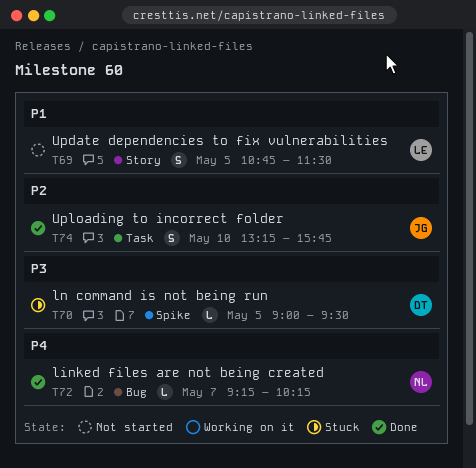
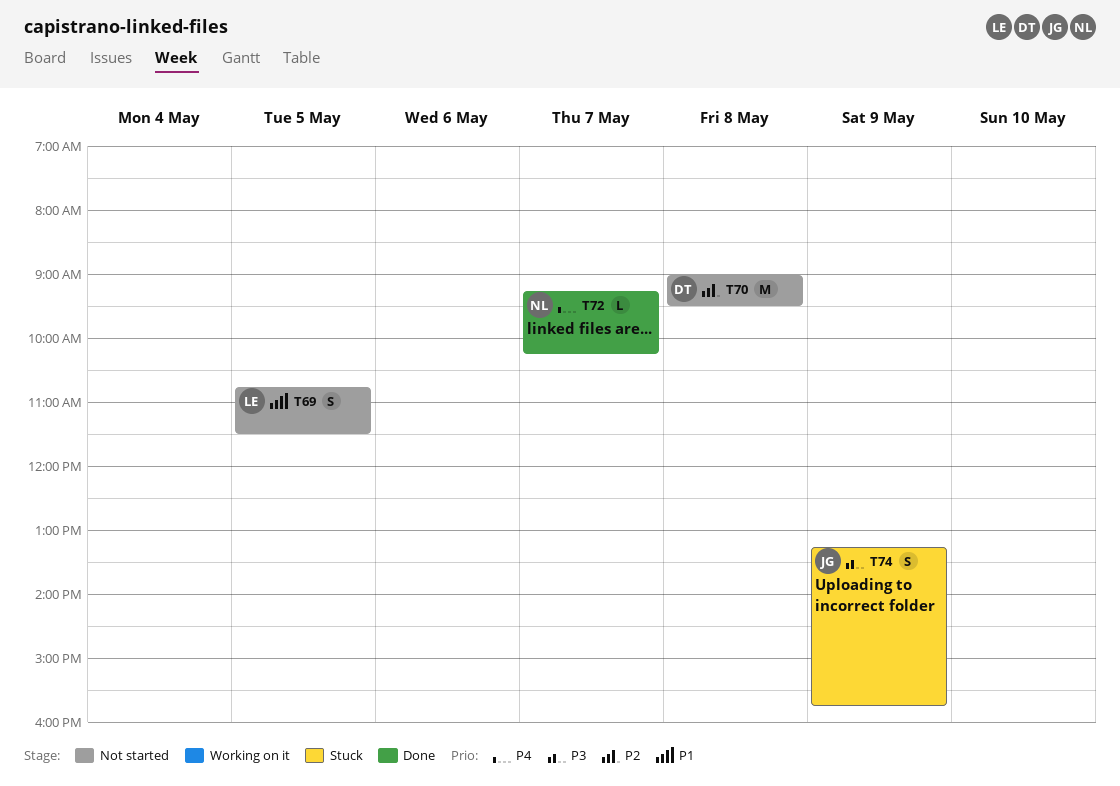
T70, status: Stuck -> Not started
T70, priority: P3 -> P2
T70, estimate: L -> M
T70, day: May 5 -> May 8
T74, status: Done -> Stuck
T74, priority: P2 -> P3
T74, day: May 10 -> May 9

